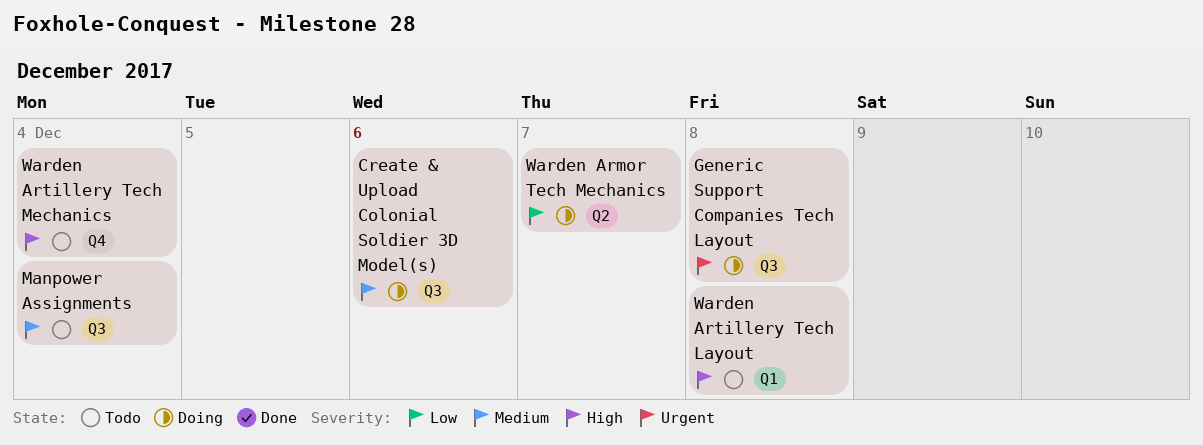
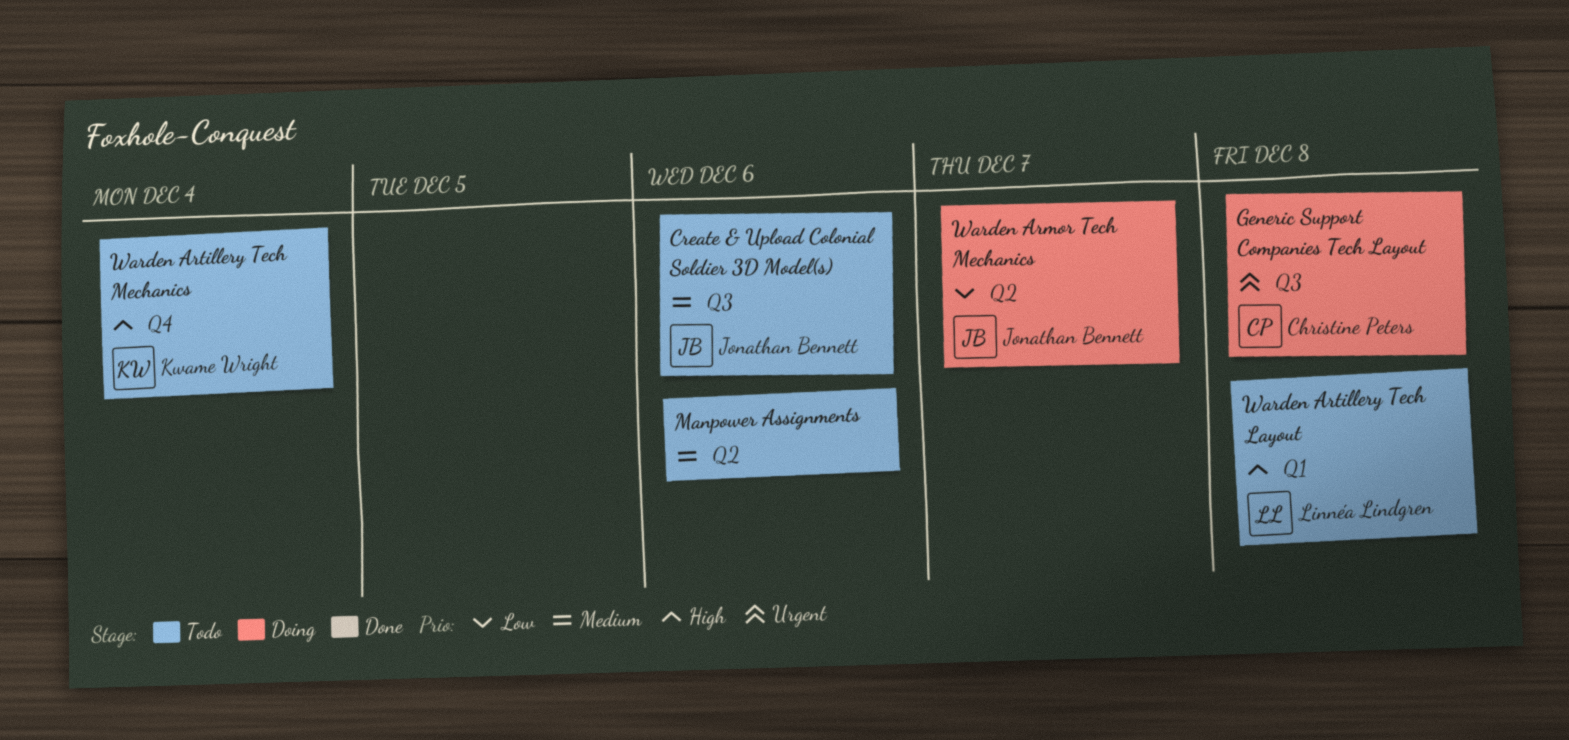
Create & Upload Colonial Soldier 3D Model(s), status: Doing -> Todo
Manpower Assignments, label: Q3 -> Q2
Manpower Assignments, due: Dec 4 -> Dec 6

